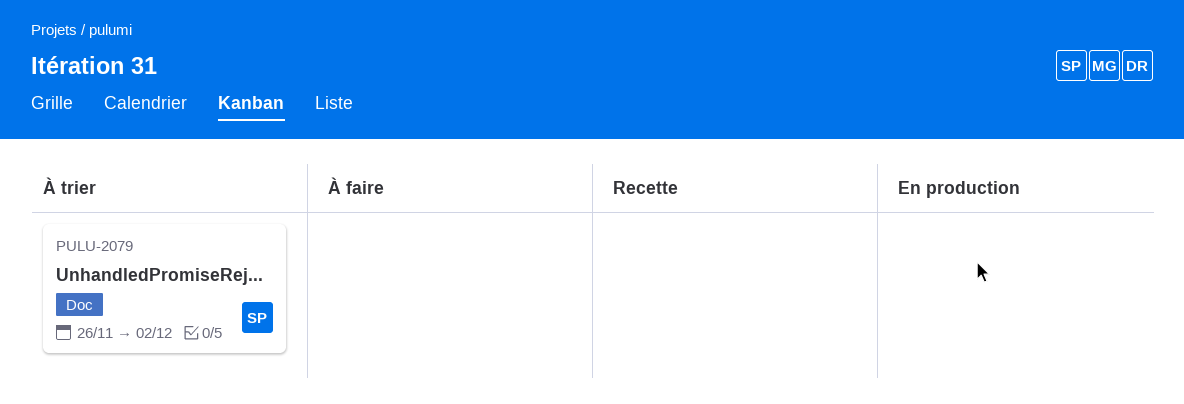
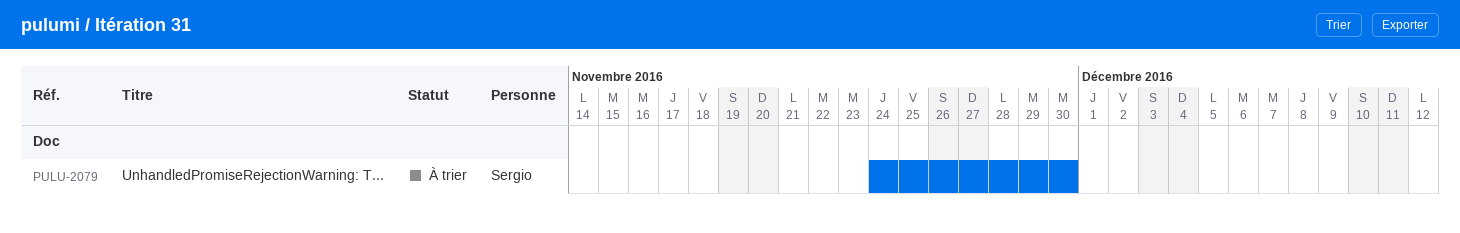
PULU-2079, start: Nov 26 -> Nov 24
PULU-2079, due: Dec 2 -> Nov 30

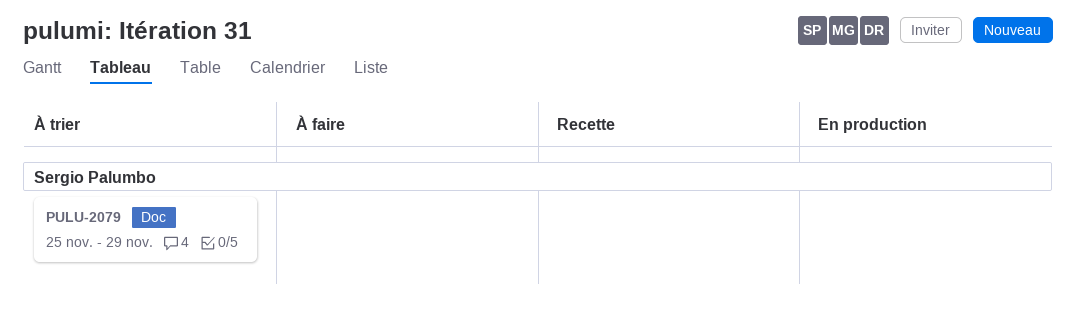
PULU-2079, start: Nov 24 -> Nov 25
PULU-2079, due: Nov 30 -> Nov 29

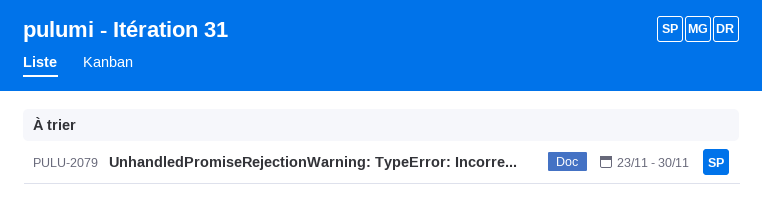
PULU-2079, start: Nov 25 -> Nov 23
PULU-2079, due: Nov 29 -> Nov 30

